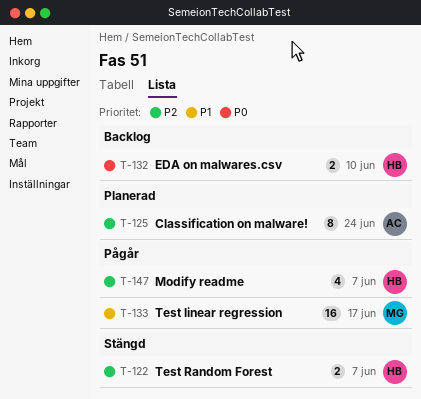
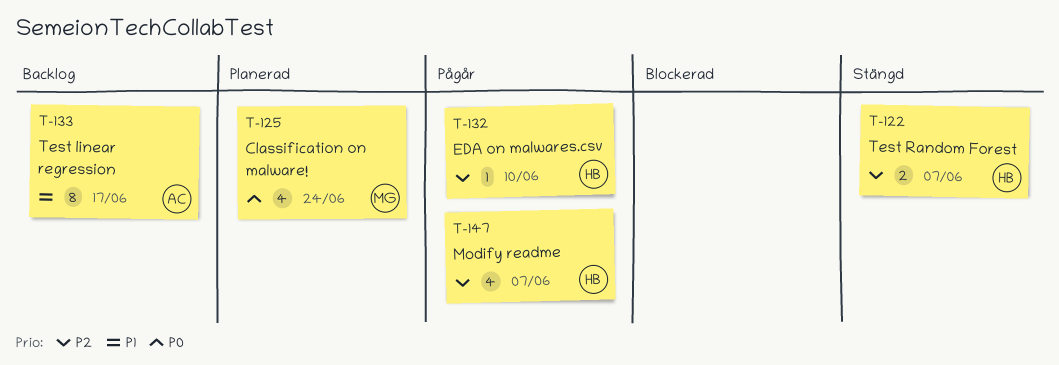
T-125, owner: AC -> MG
T-125, priority: P2 -> P0
T-125, estimate: 8 -> 4
T-132, status: Backlog -> Pågår
T-132, priority: P0 -> P2
T-132, estimate: 2 -> 1
T-133, status: Pågår -> Backlog
T-133, owner: MG -> AC
T-133, estimate: 16 -> 8

